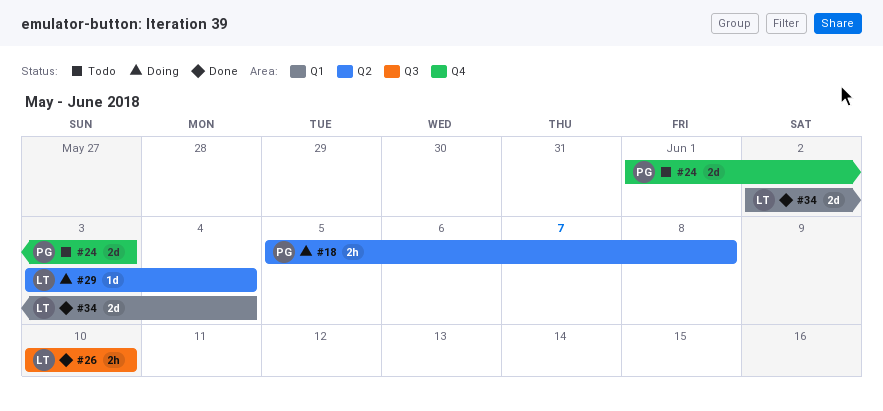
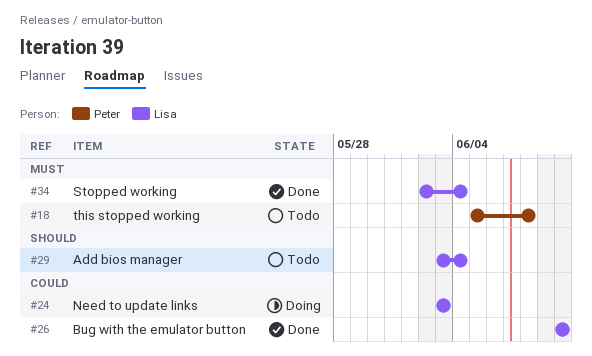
#18, status: Doing -> Todo
#24, status: Todo -> Doing
#24, owner: Peter -> Lisa
#24, start: Jun 1 -> Jun 3
#29, status: Doing -> Todo

